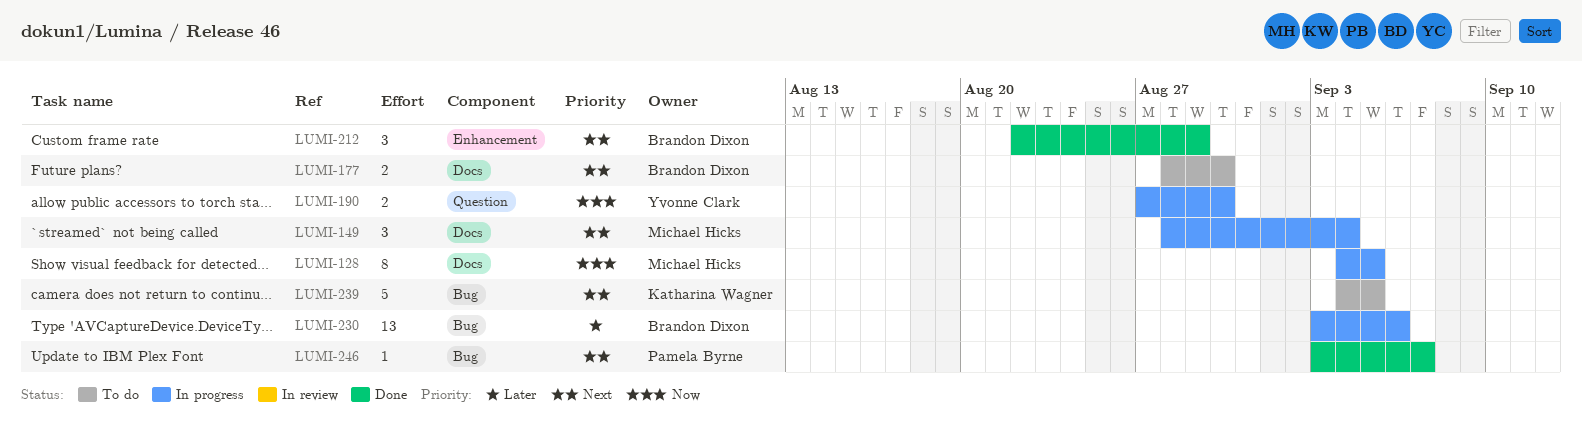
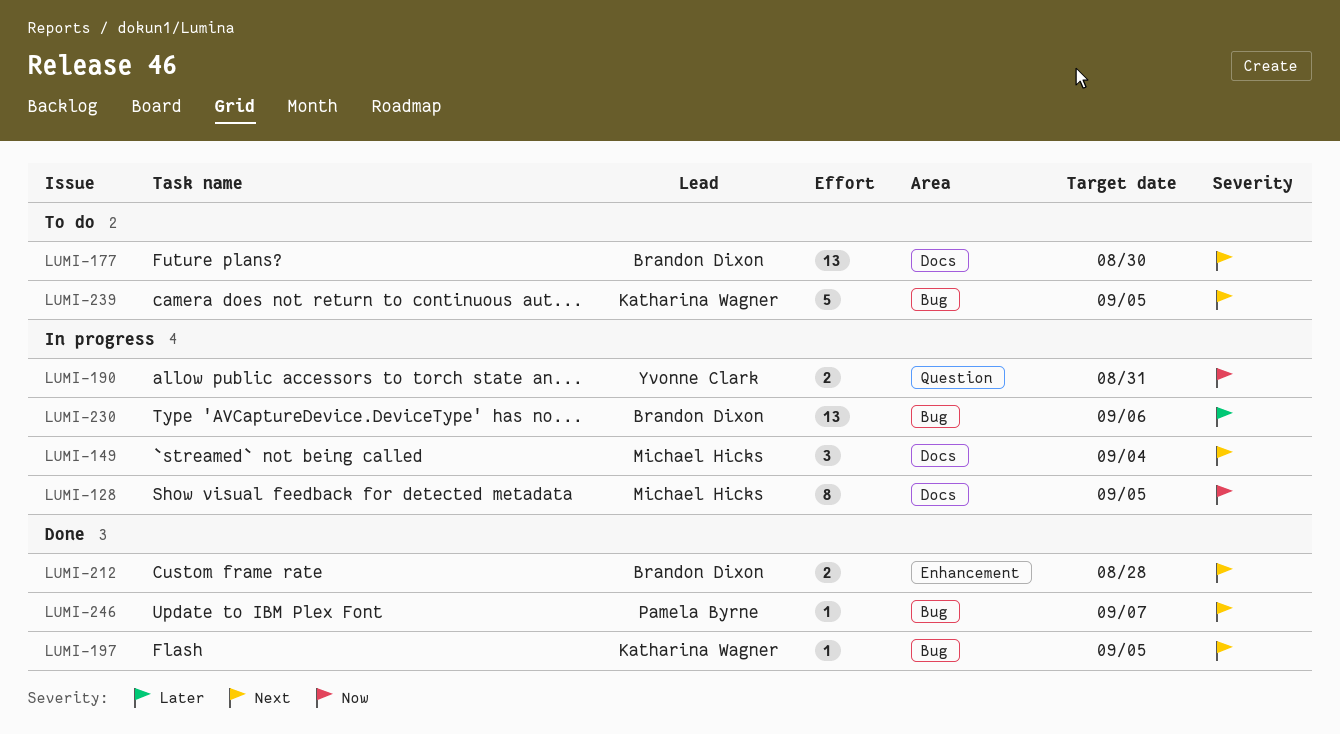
LUMI-177, estimate: 2 -> 13
LUMI-190, due: Aug 30 -> Aug 31
LUMI-197: none -> present
LUMI-212, estimate: 3 -> 2
LUMI-212, due: Aug 29 -> Aug 28

